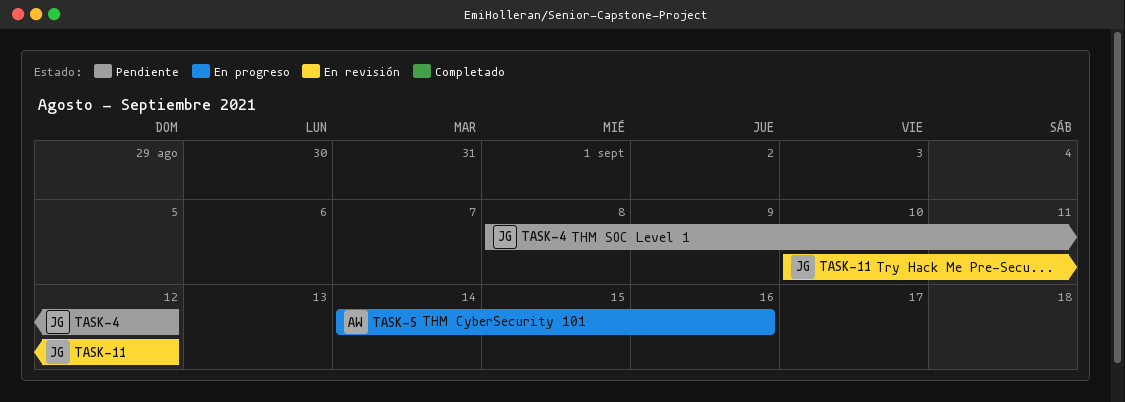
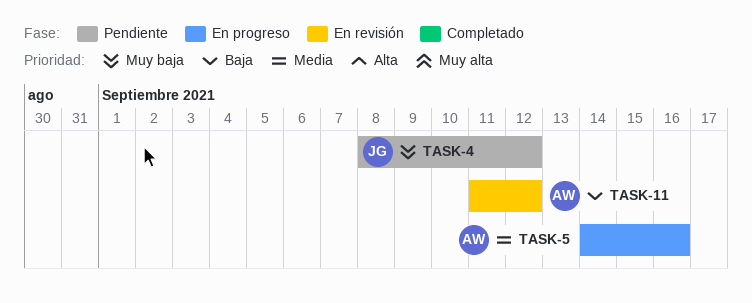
TASK-11, owner: JG -> AW
TASK-11, start: Sep 10 -> Sep 11

